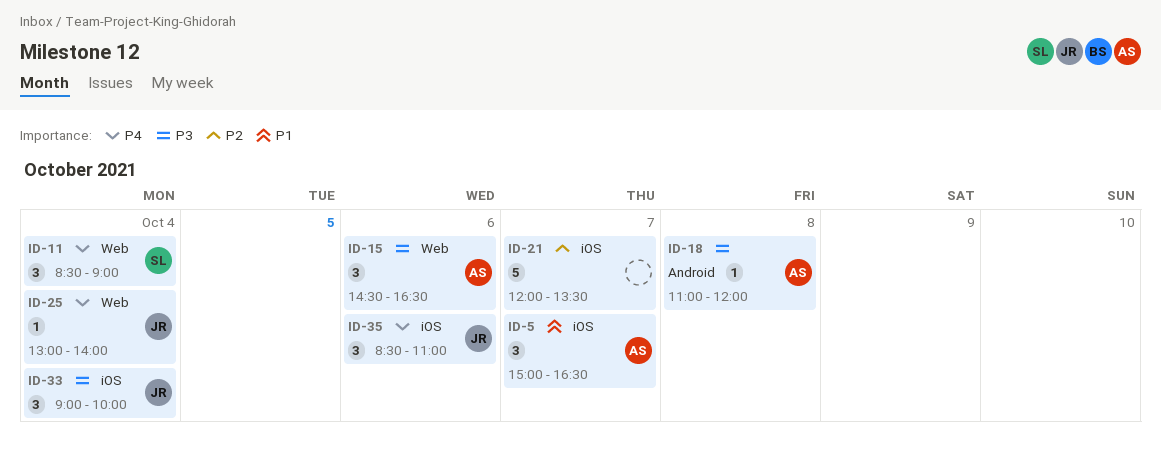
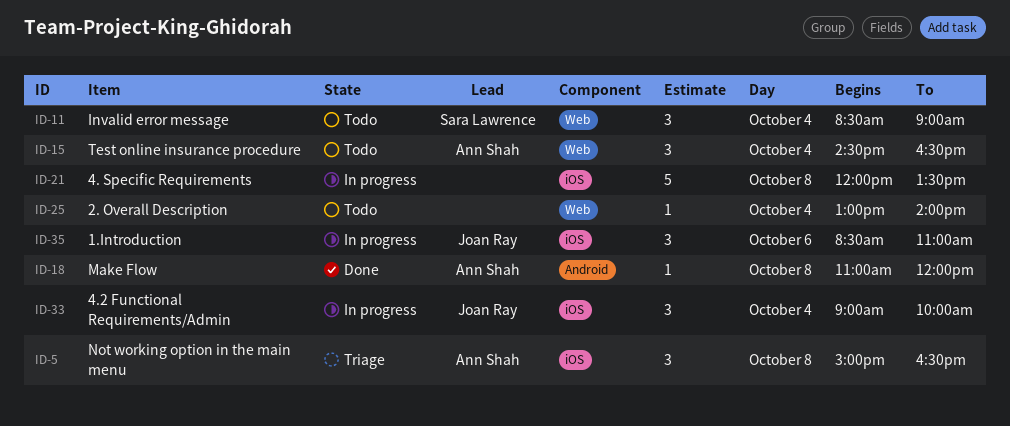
ID-5, day: Oct 7 -> Oct 8
ID-15, day: Oct 6 -> Oct 4
ID-21, day: Oct 7 -> Oct 8
ID-25, owner: Joan Ray -> none

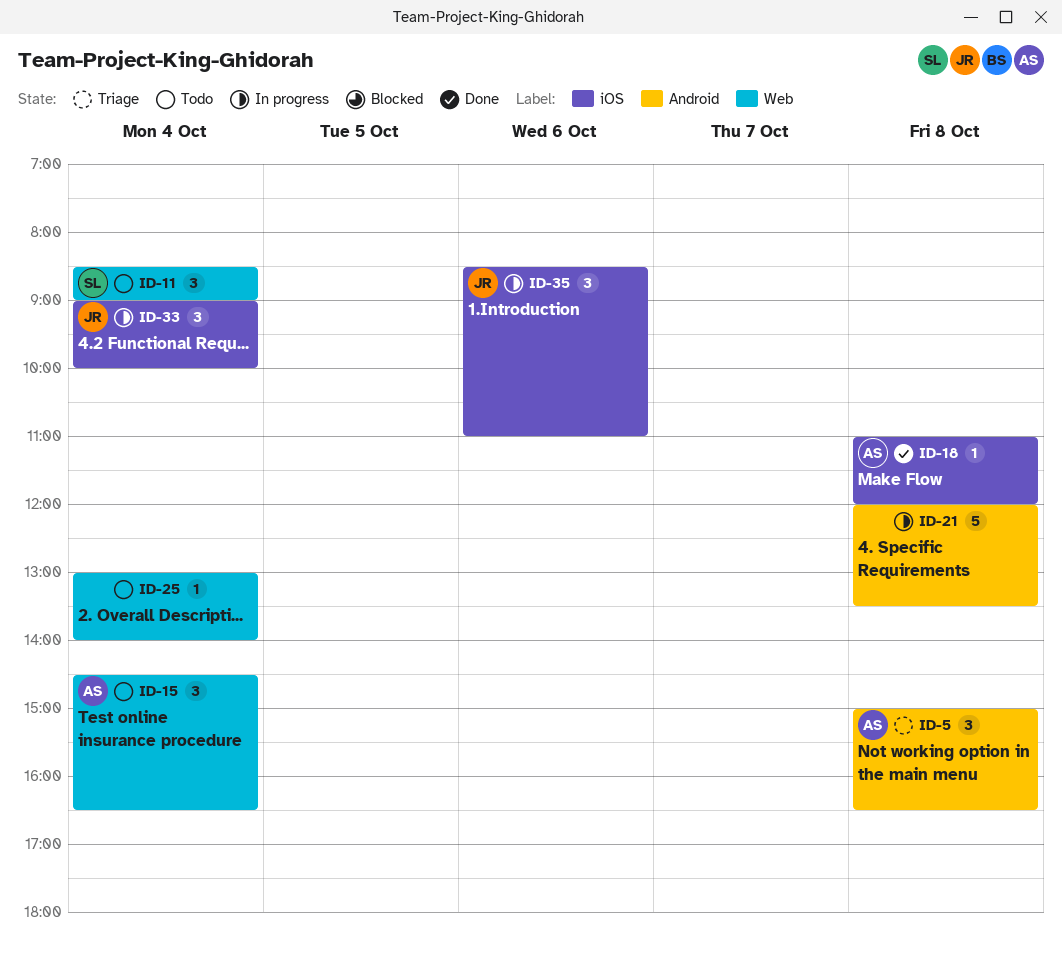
ID-5, label: iOS -> Android
ID-18, label: Android -> iOS
ID-21, label: iOS -> Android

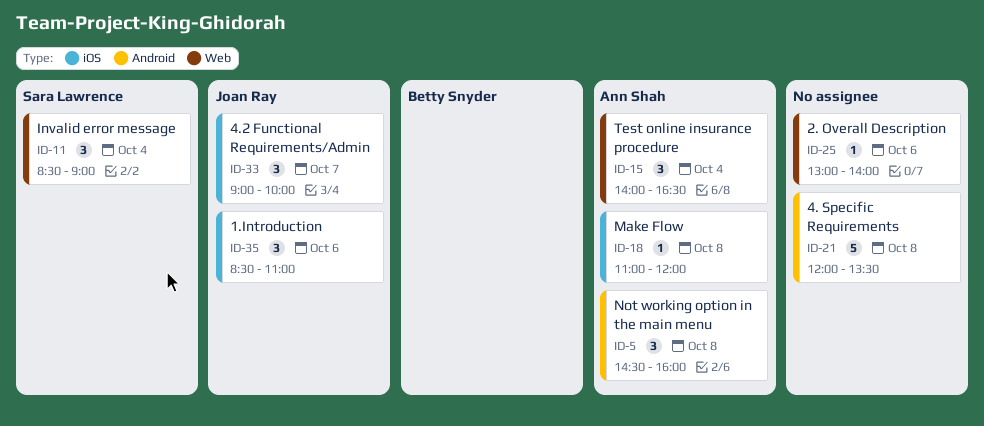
ID-5, begins: 15:00 -> 14:30
ID-5, ends: 16:30 -> 16:00
ID-15, begins: 14:30 -> 14:00
ID-25, day: Oct 4 -> Oct 6
ID-33, day: Oct 4 -> Oct 7

